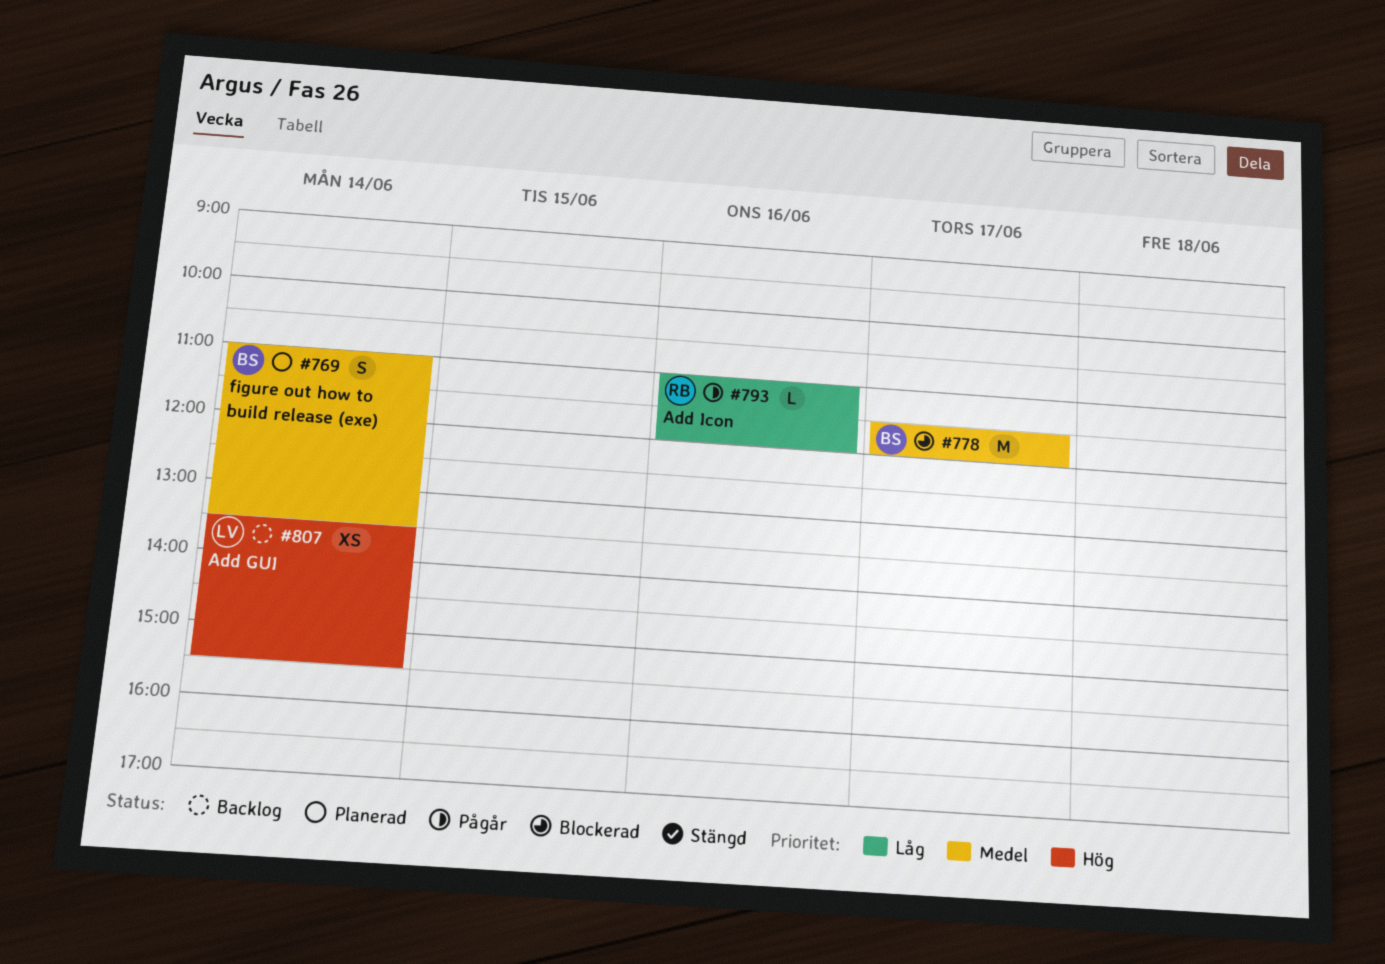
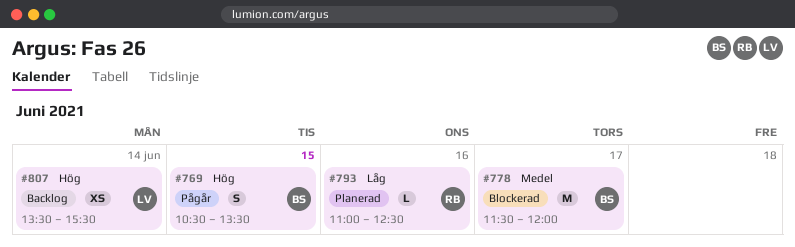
#769, status: Planerad -> Pågår
#769, priority: Medel -> Hög
#769, day: Jun 14 -> Jun 15
#769, begins: 11:00 -> 10:30
#793, status: Pågår -> Planerad
#793, ends: 12:00 -> 12:30

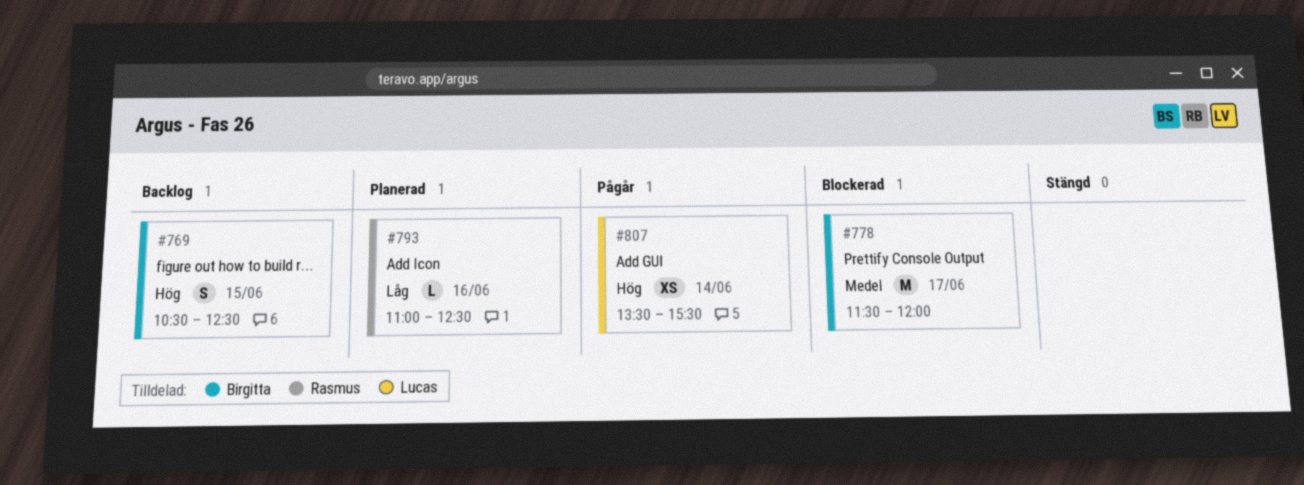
#769, status: Pågår -> Backlog
#769, ends: 13:30 -> 12:30
#807, status: Backlog -> Pågår

